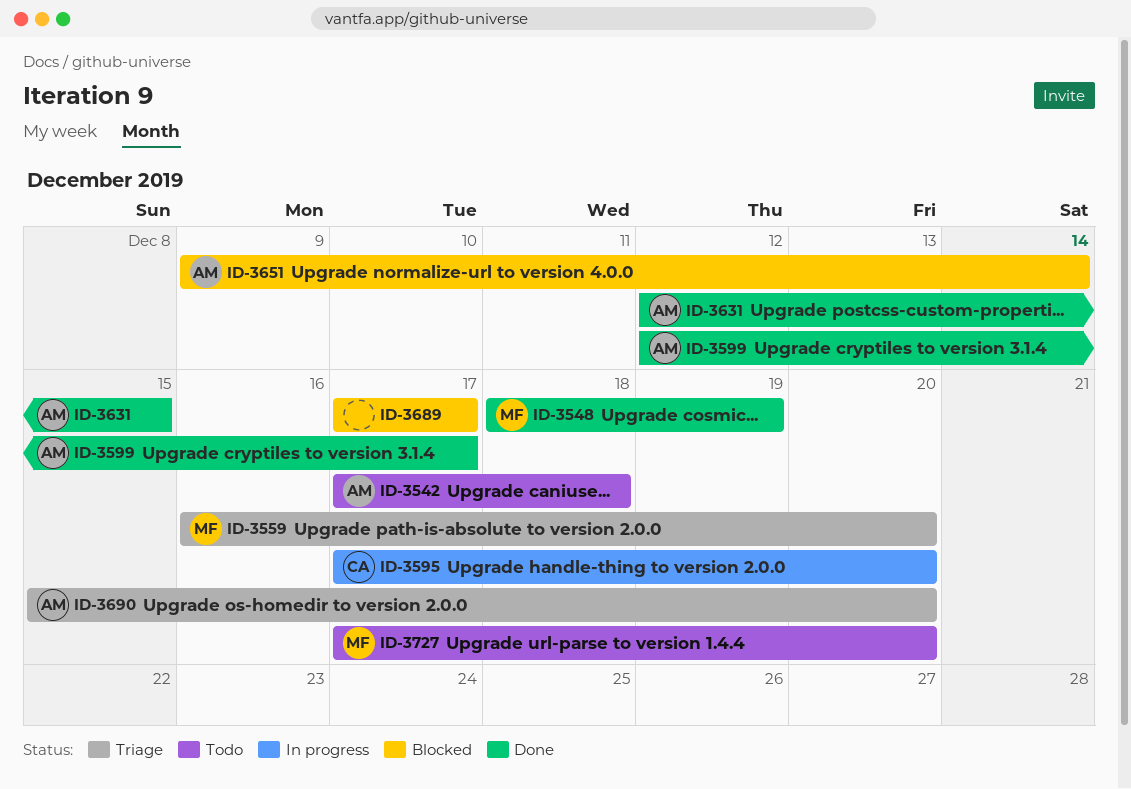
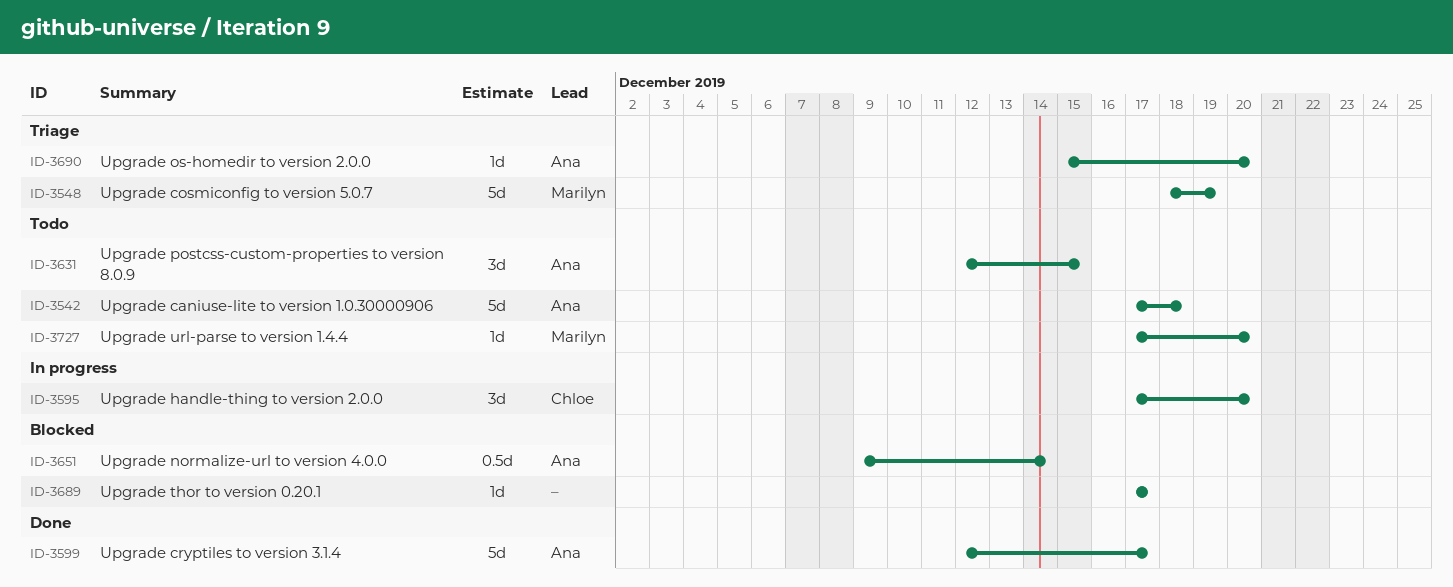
ID-3548, status: Done -> Triage
ID-3559: present -> none
ID-3631, status: Done -> Todo

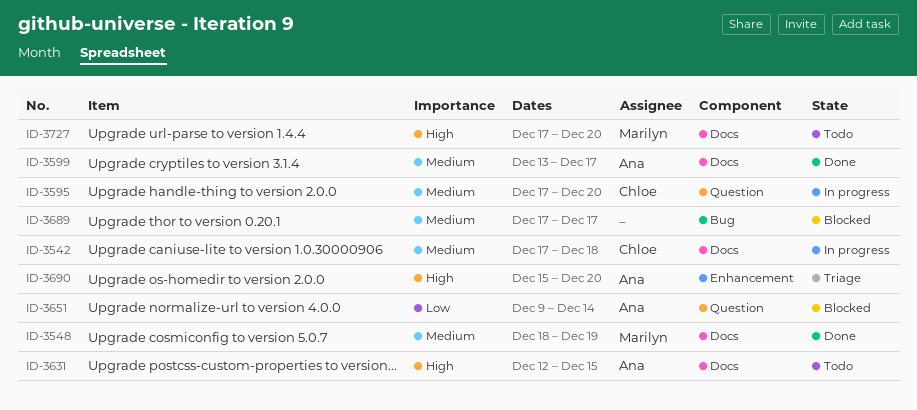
ID-3542, status: Todo -> In progress
ID-3542, owner: Ana -> Chloe
ID-3548, status: Triage -> Done
ID-3599, start: Dec 12 -> Dec 13

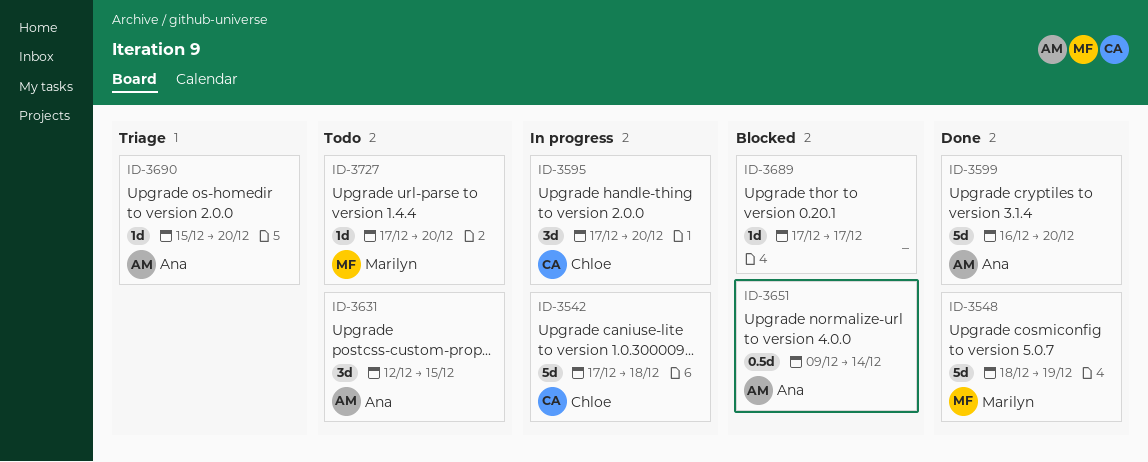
ID-3599, start: Dec 13 -> Dec 16
ID-3599, due: Dec 17 -> Dec 20

